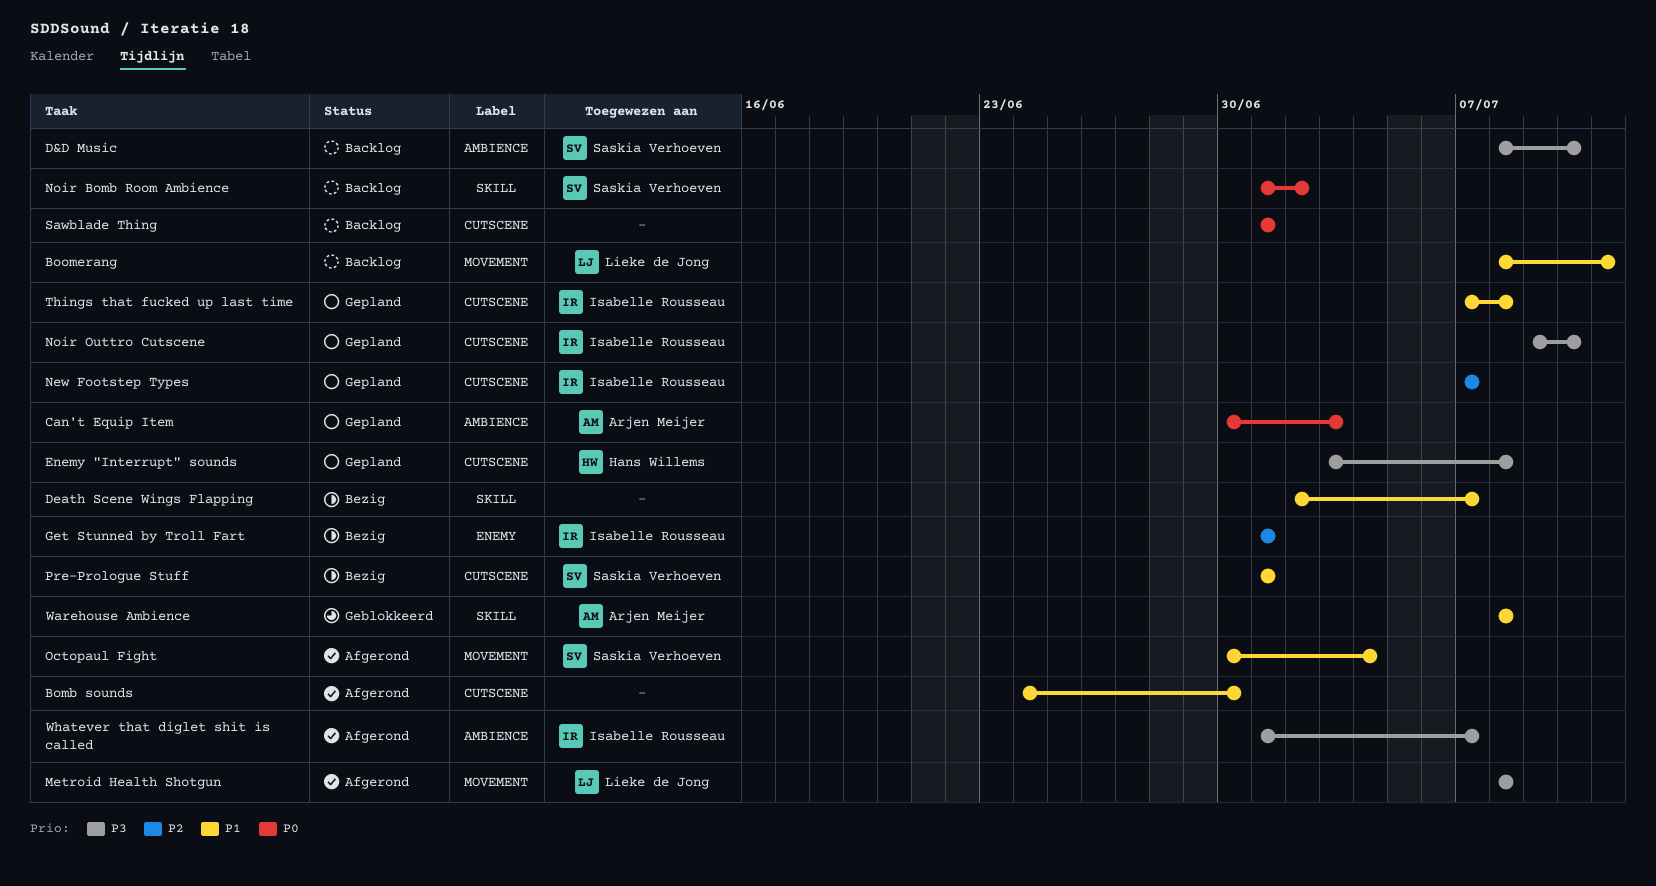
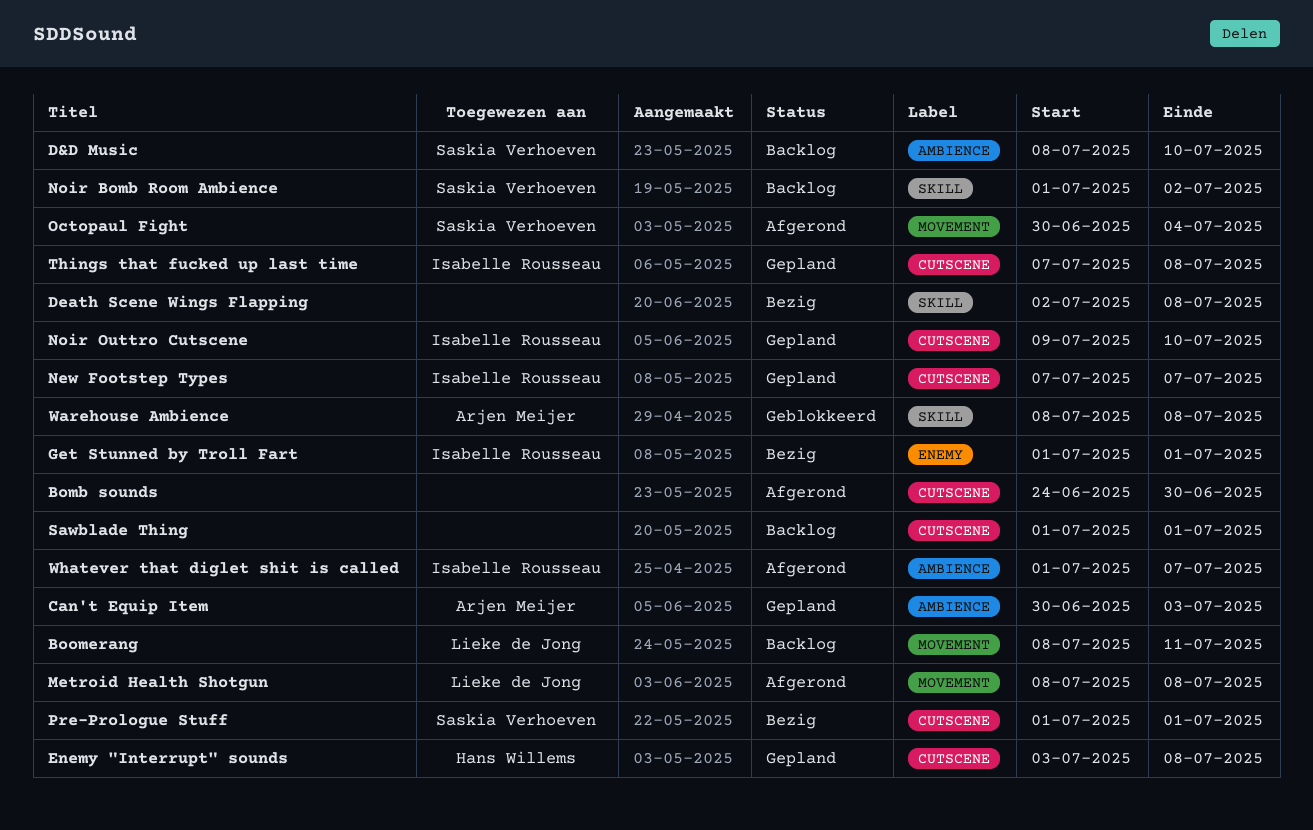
Death Scene Wings Flapping, due: Jul 7 -> Jul 8

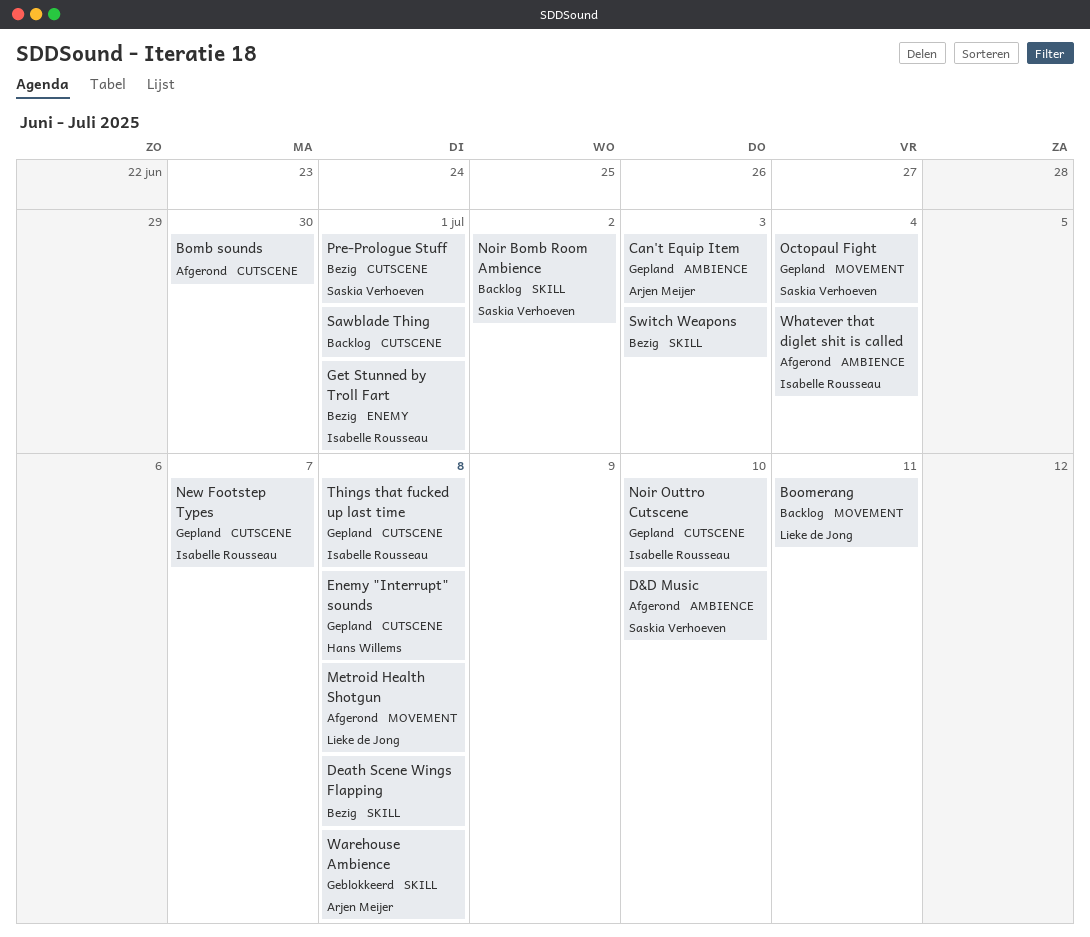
D&D Music, status: Backlog -> Afgerond
Octopaul Fight, status: Afgerond -> Gepland
Switch Weapons: none -> present
Whatever that diglet shit is called, due: Jul 7 -> Jul 4

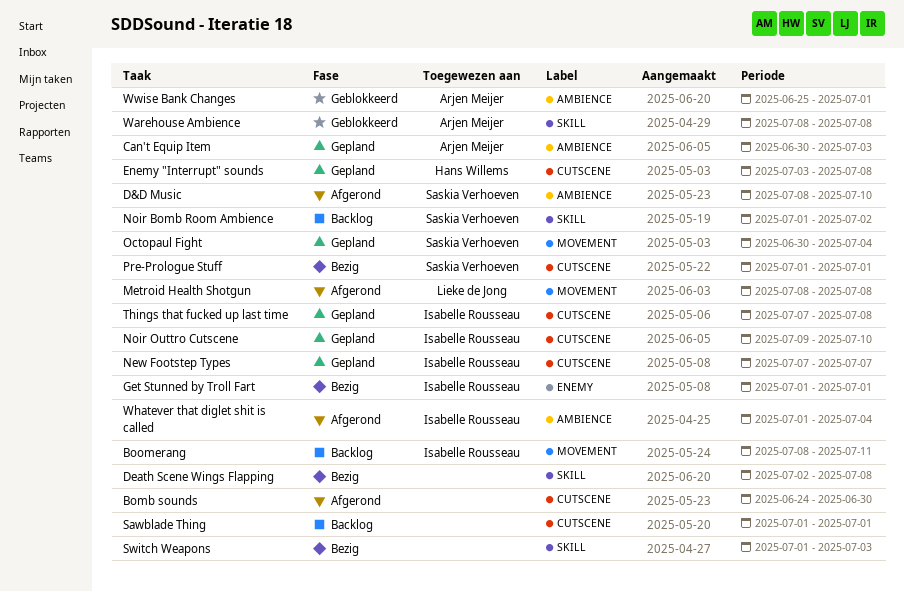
Boomerang, owner: Lieke de Jong -> Isabelle Rousseau
Wwise Bank Changes: none -> present

